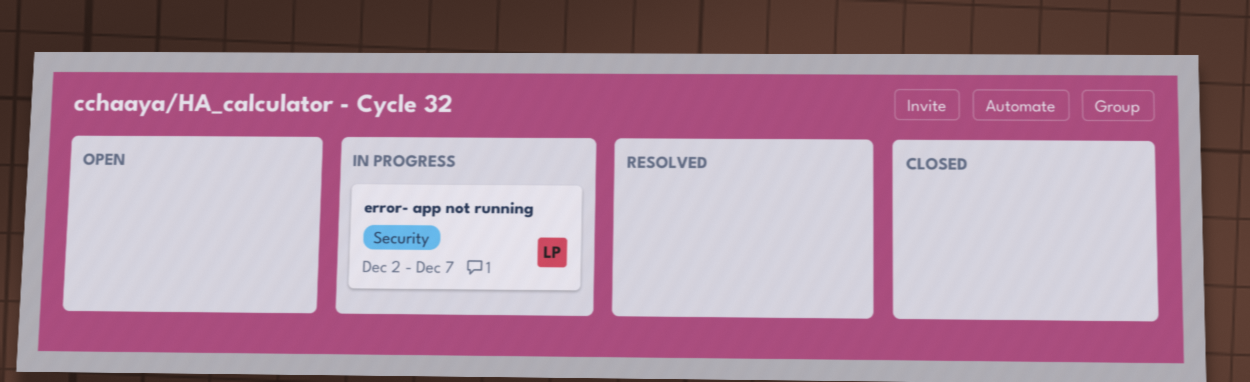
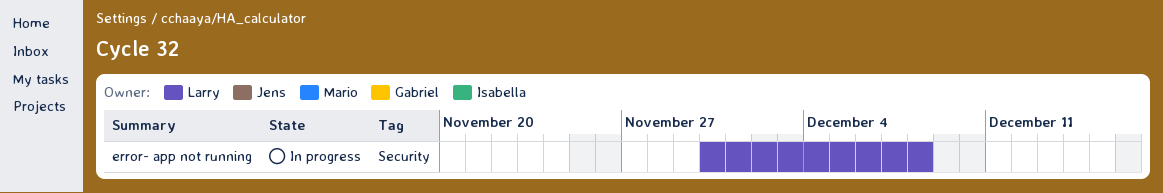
error- app not running, start: Dec 2 -> Nov 30
error- app not running, due: Dec 7 -> Dec 8

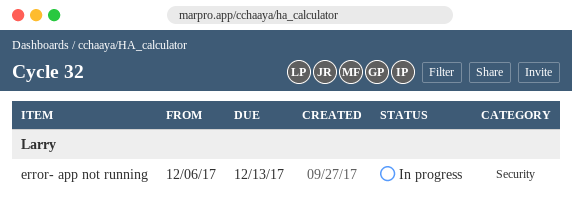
error- app not running, start: Nov 30 -> Dec 6
error- app not running, due: Dec 8 -> Dec 13

